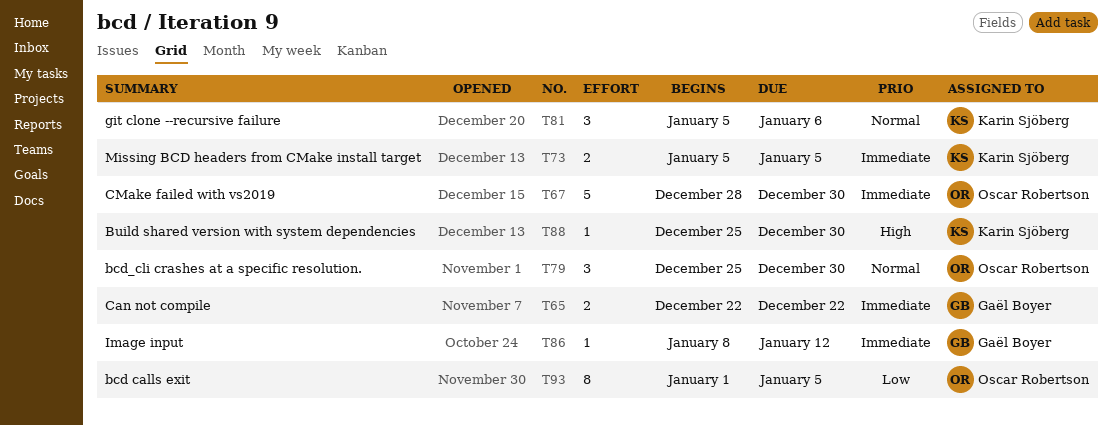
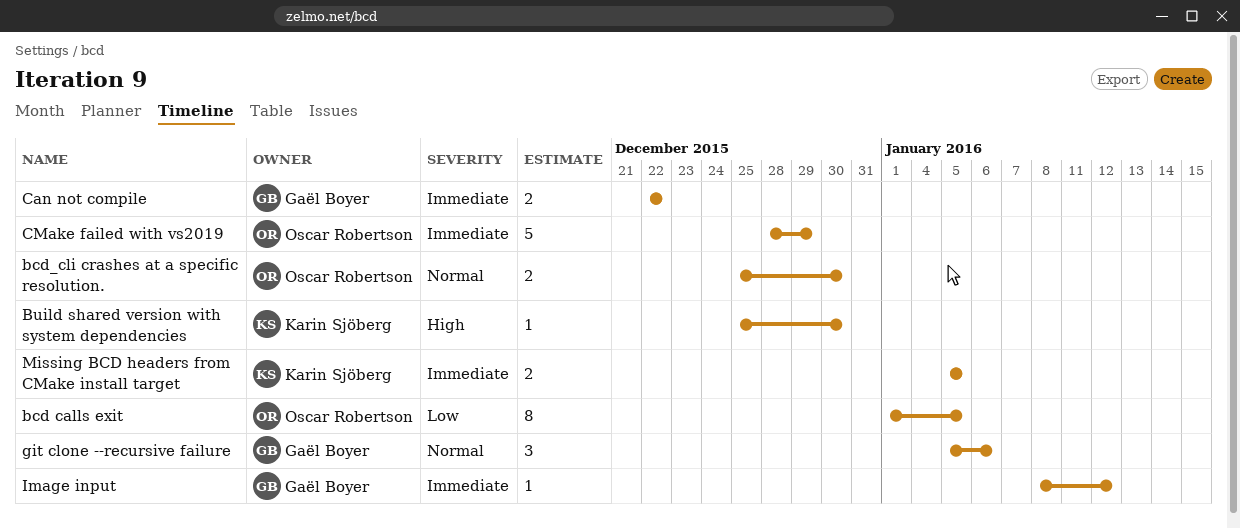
bcd_cli crashes at a specific resolution., estimate: 3 -> 2
CMake failed with vs2019, due: Dec 30 -> Dec 29
git clone --recursive failure, owner: Karin Sjöberg -> Gaël Boyer

